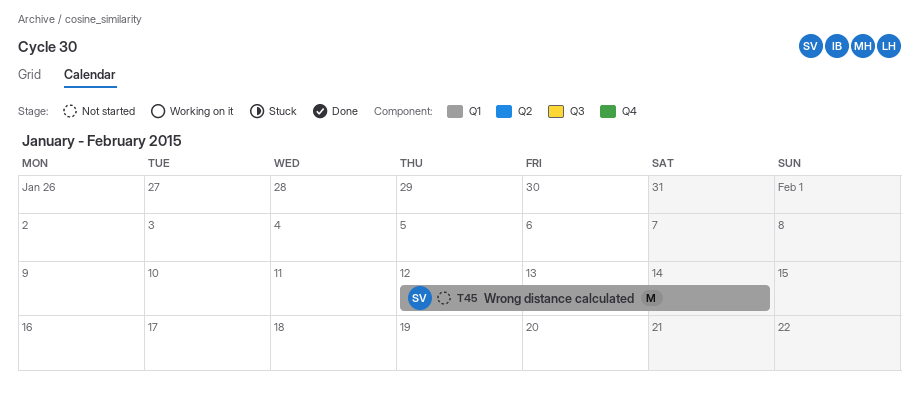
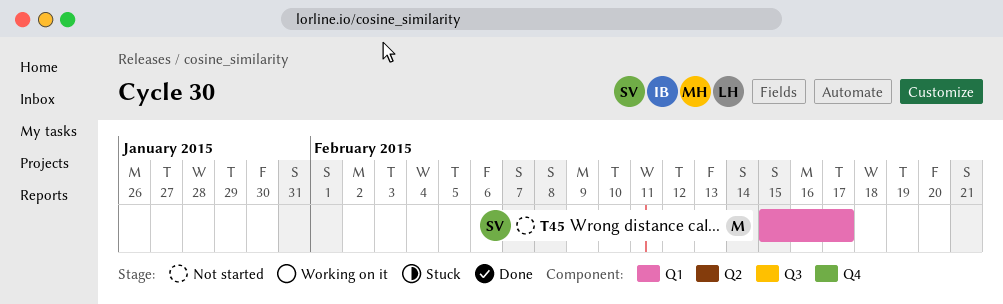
T45, start: Feb 12 -> Feb 15
T45, due: Feb 14 -> Feb 17

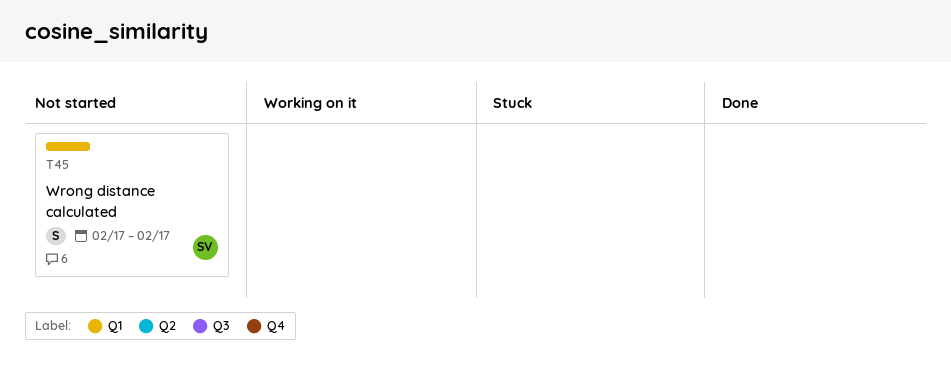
T45, estimate: M -> S
T45, start: Feb 15 -> Feb 17

